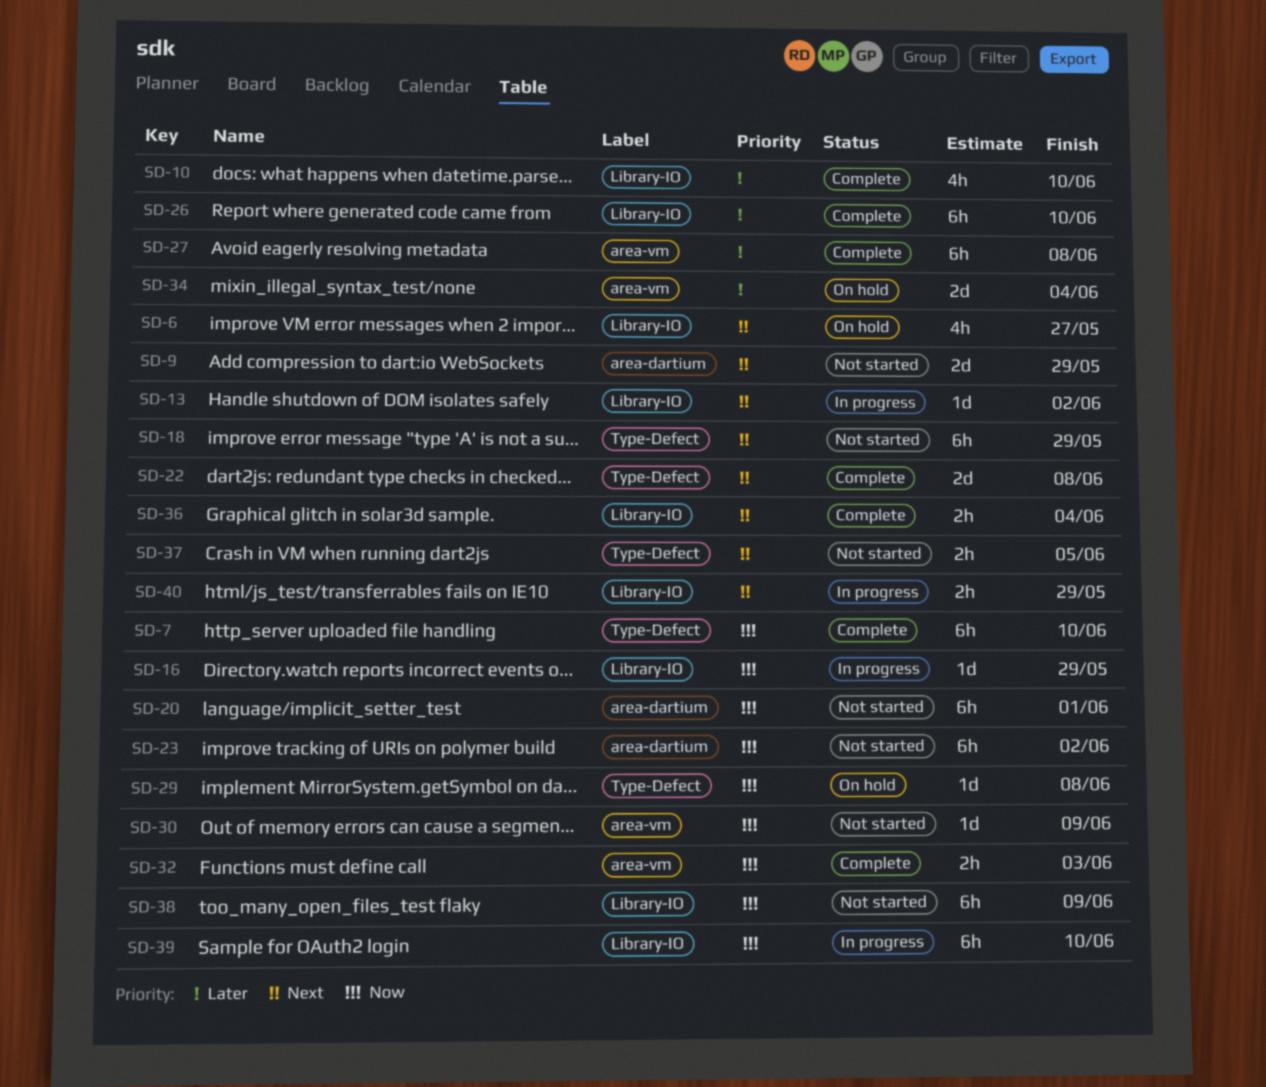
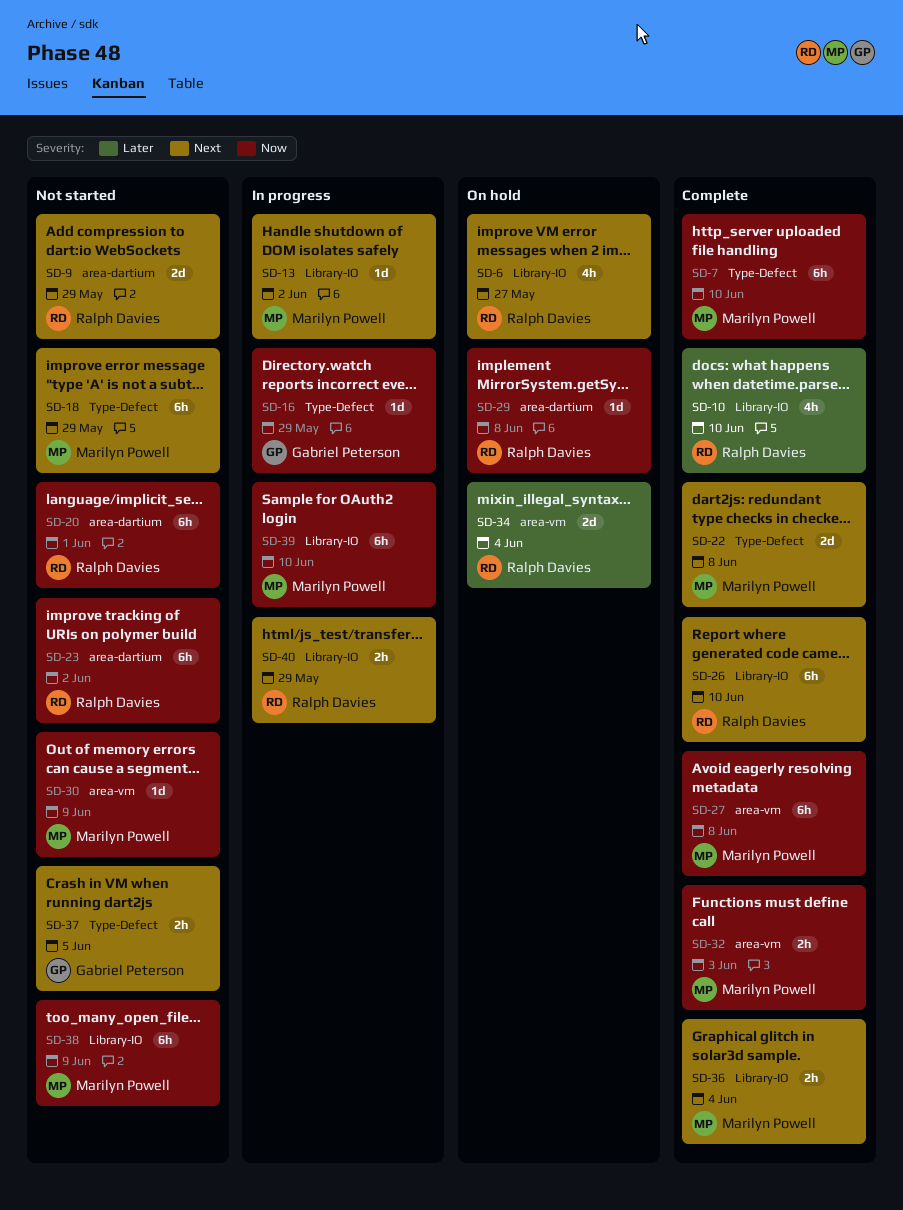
SD-16, label: Library-IO -> Type-Defect
SD-26, priority: Later -> Next
SD-27, priority: Later -> Now
SD-29, label: Type-Defect -> area-dartium

